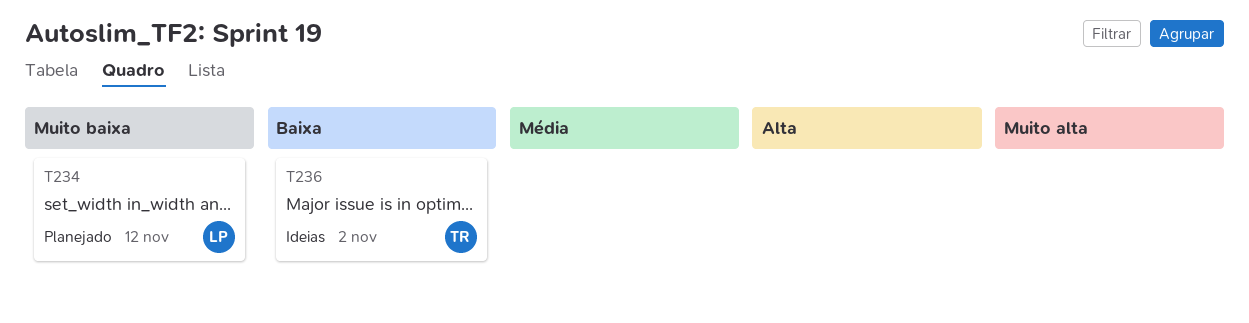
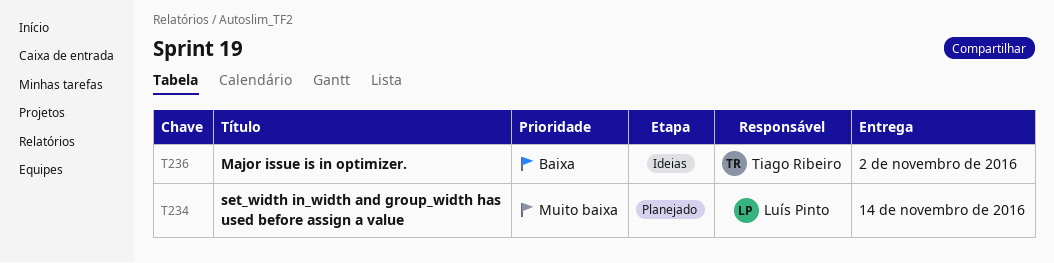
T234, due: Nov 12 -> Nov 14

